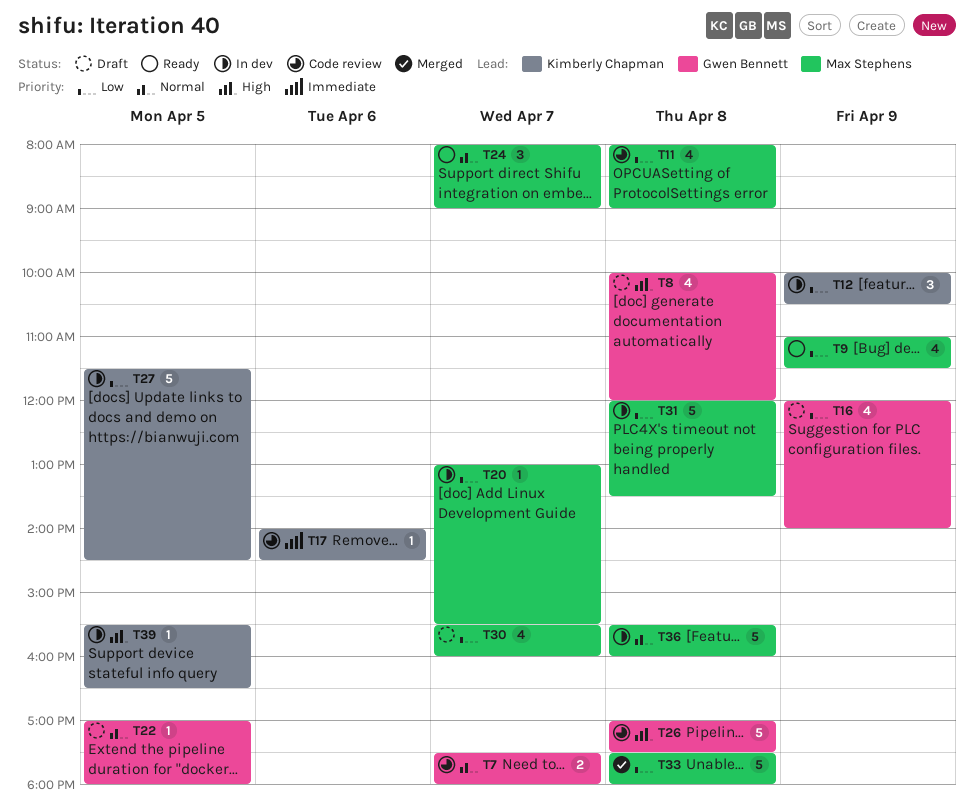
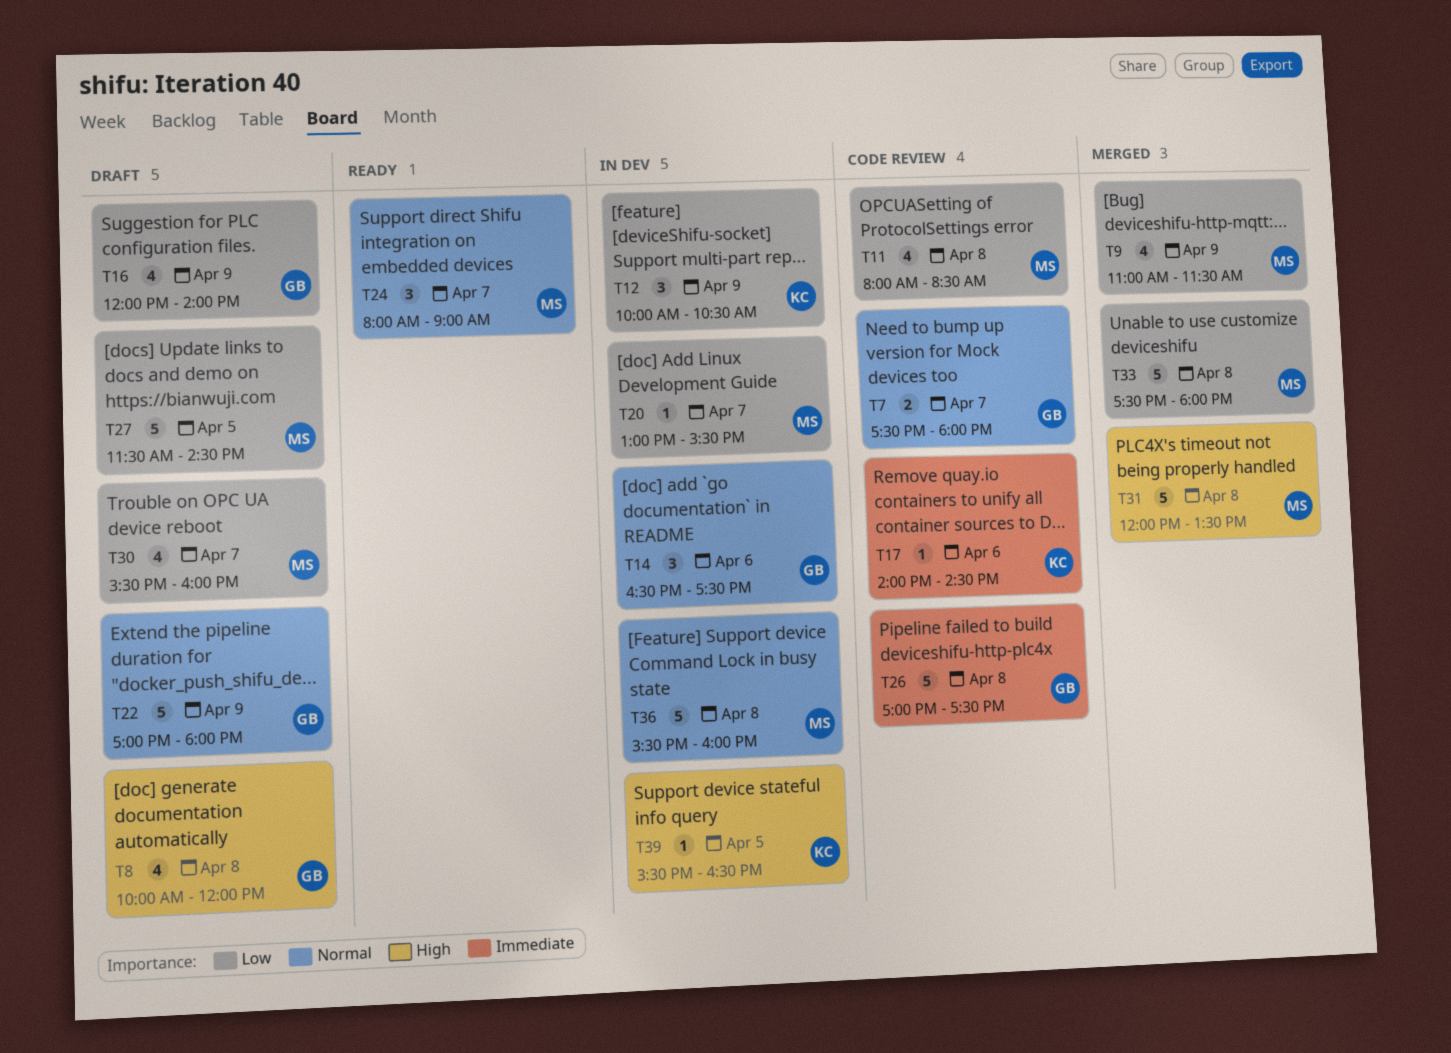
T9, status: Ready -> Merged
T11, ends: 09:00 -> 08:30
T14: none -> present
T22, estimate: 1 -> 5
T22, day: Apr 5 -> Apr 9
T26, priority: High -> Immediate
T27, status: In dev -> Draft
T27, owner: Kimberly Chapman -> Max Stephens
T31, status: In dev -> Merged
T31, priority: Low -> High

